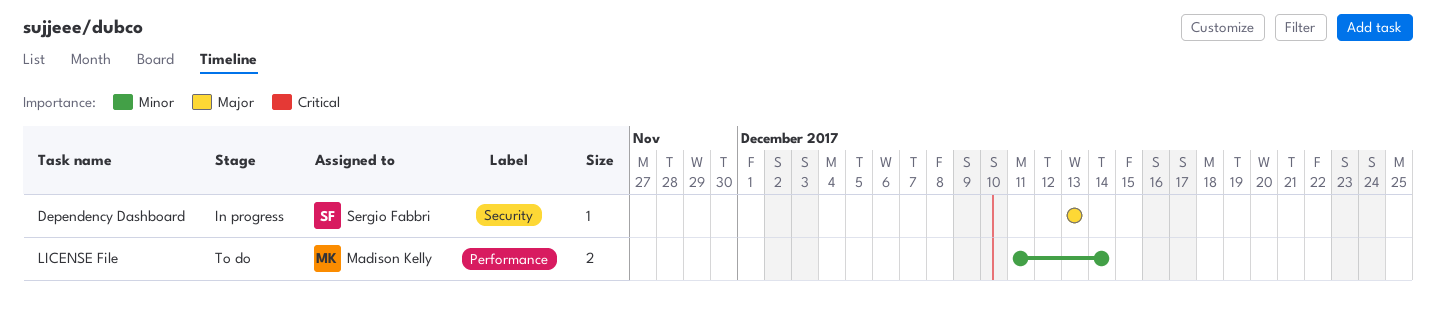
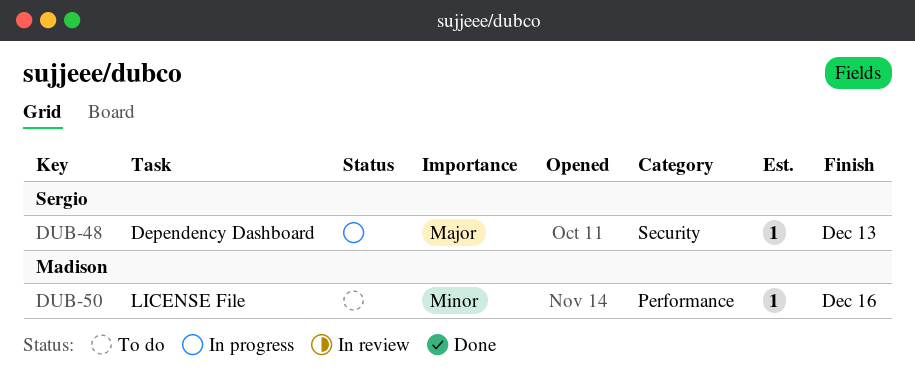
LICENSE File, estimate: 2 -> 1
LICENSE File, due: Dec 14 -> Dec 16

